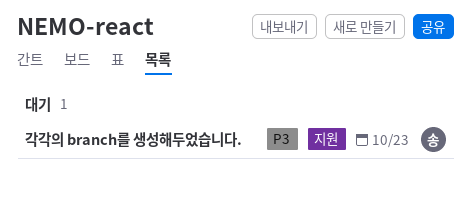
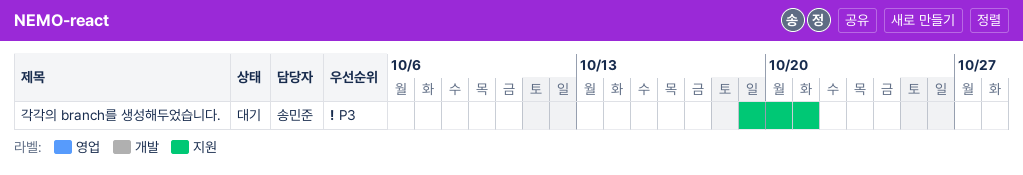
각각의 branch를 생성해두었습니다., due: Oct 23 -> Oct 21

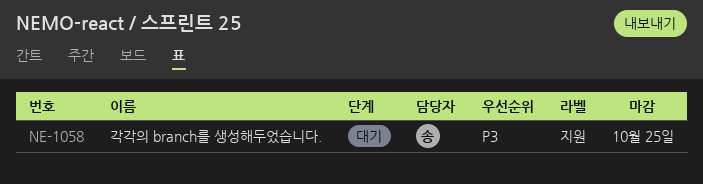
각각의 branch를 생성해두었습니다., due: Oct 21 -> Oct 25

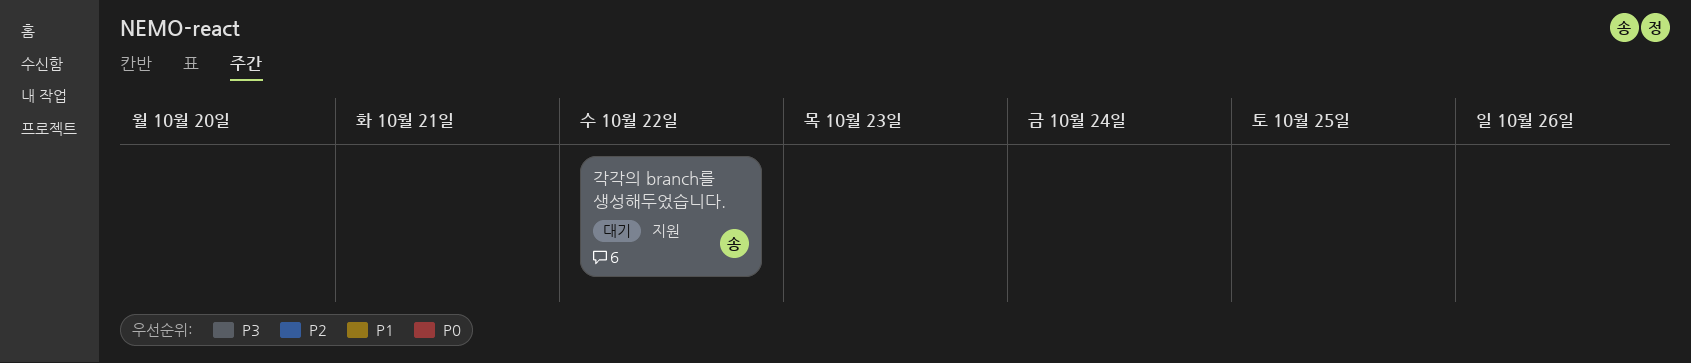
각각의 branch를 생성해두었습니다., due: Oct 25 -> Oct 22

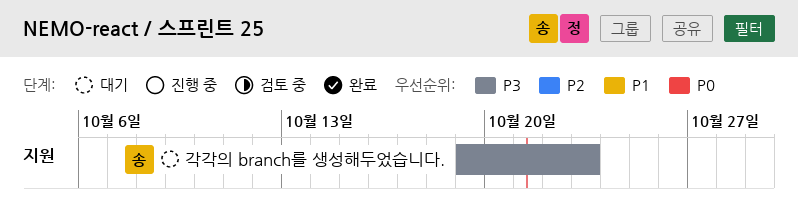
각각의 branch를 생성해두었습니다., due: Oct 22 -> Oct 23

